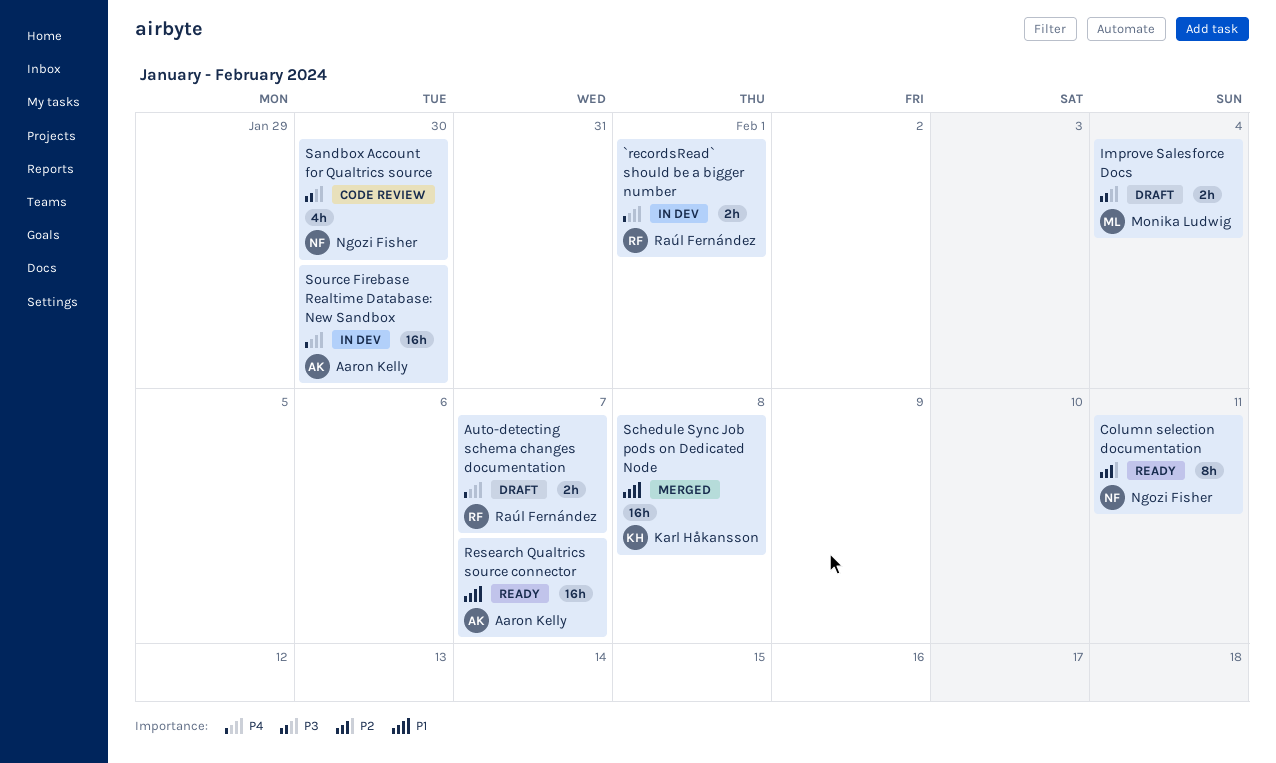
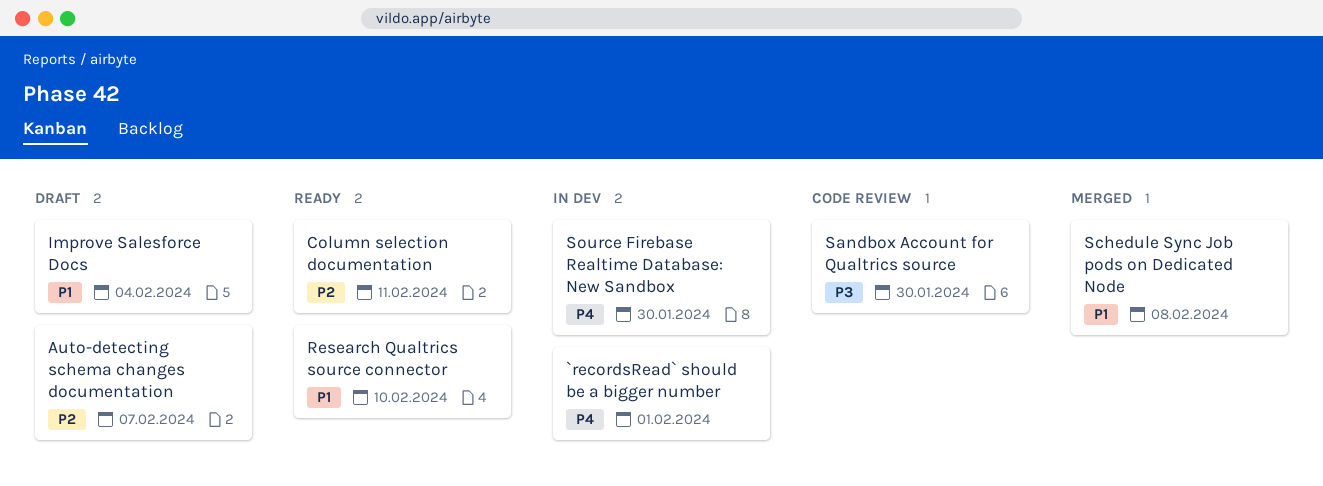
Auto-detecting schema changes documentation, priority: P4 -> P2
Improve Salesforce Docs, priority: P3 -> P1
Research Qualtrics source connector, due: Feb 7 -> Feb 10

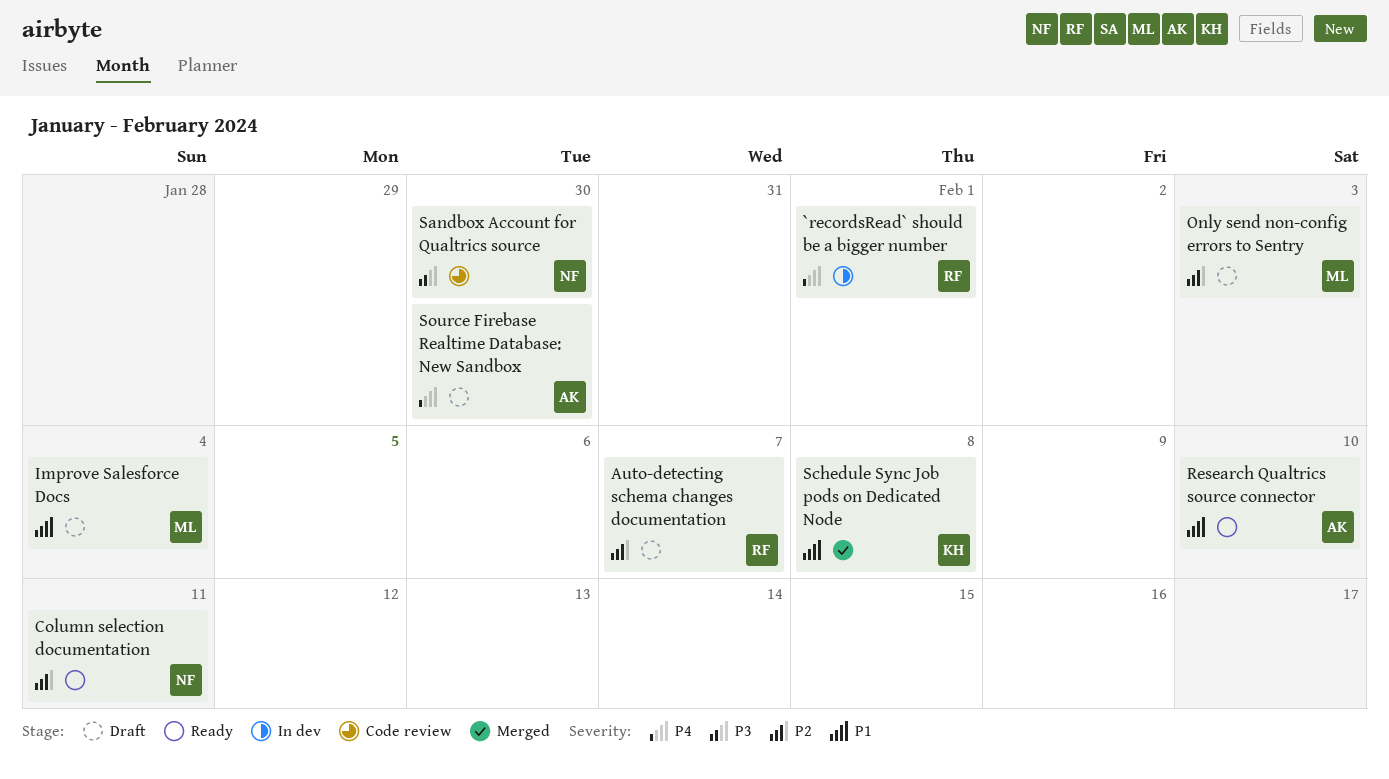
Only send non-config errors to Sentry: none -> present
Source Firebase Realtime Database: New Sandbox, status: In dev -> Draft

